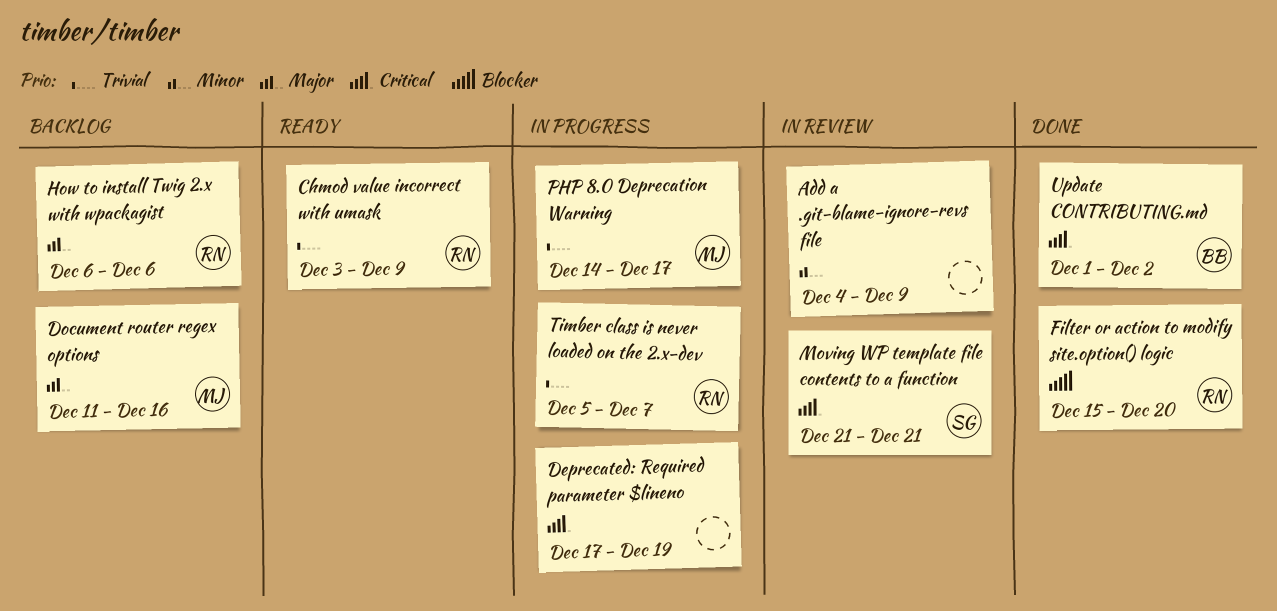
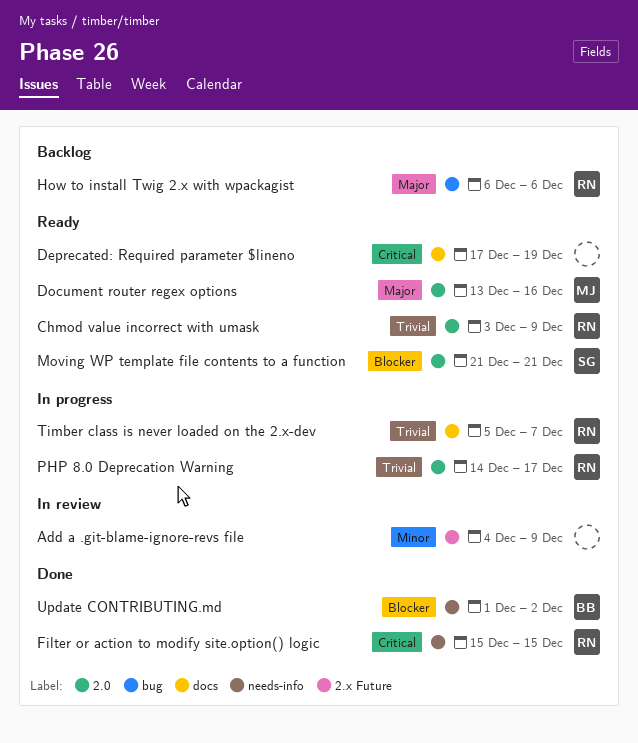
Deprecated: Required parameter $lineno, status: In progress -> Ready
Document router regex options, status: Backlog -> Ready
Document router regex options, start: Dec 11 -> Dec 13
Filter or action to modify site.option() logic, priority: Blocker -> Critical
Filter or action to modify site.option() logic, due: Dec 20 -> Dec 15
Moving WP template file contents to a function, status: In review -> Ready
Moving WP template file contents to a function, priority: Critical -> Blocker
PHP 8.0 Deprecation Warning, owner: MJ -> RN
Update CONTRIBUTING.md, priority: Critical -> Blocker

